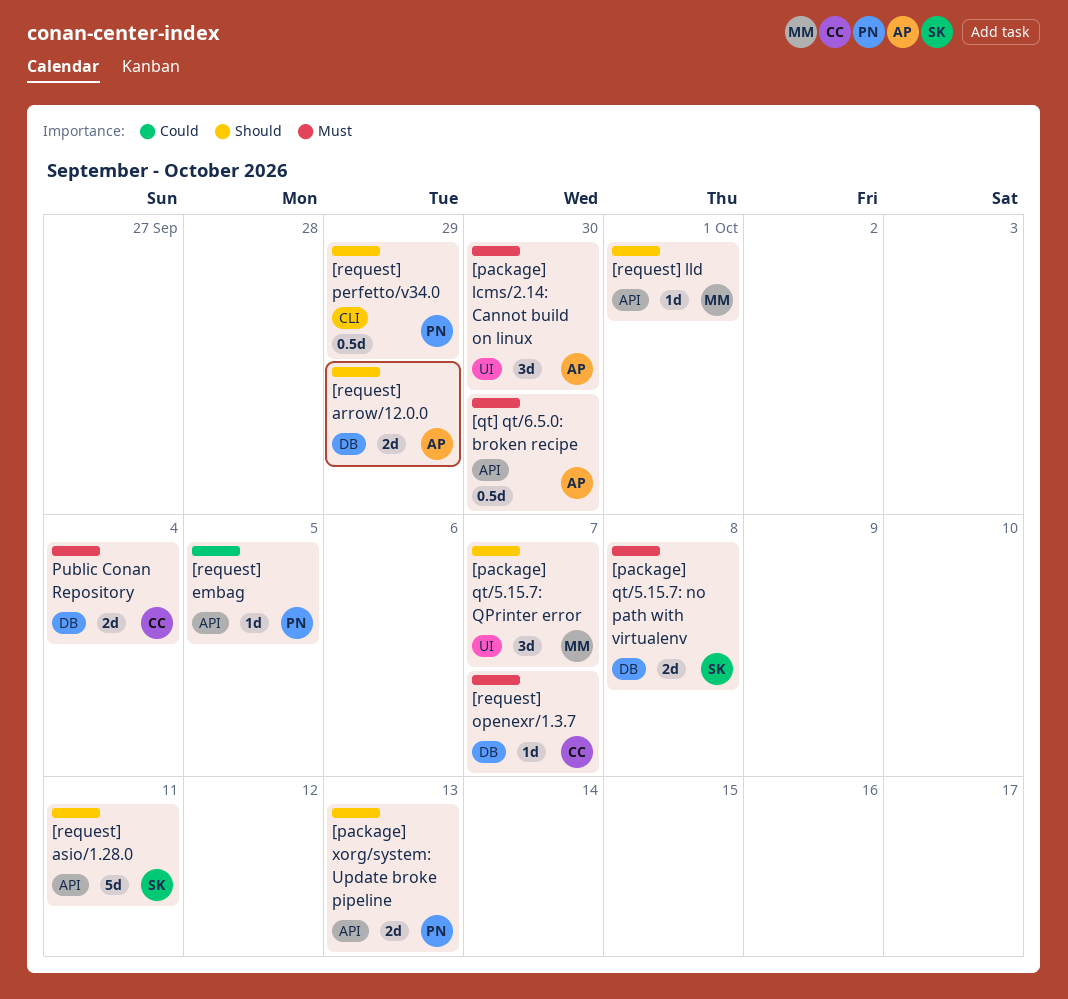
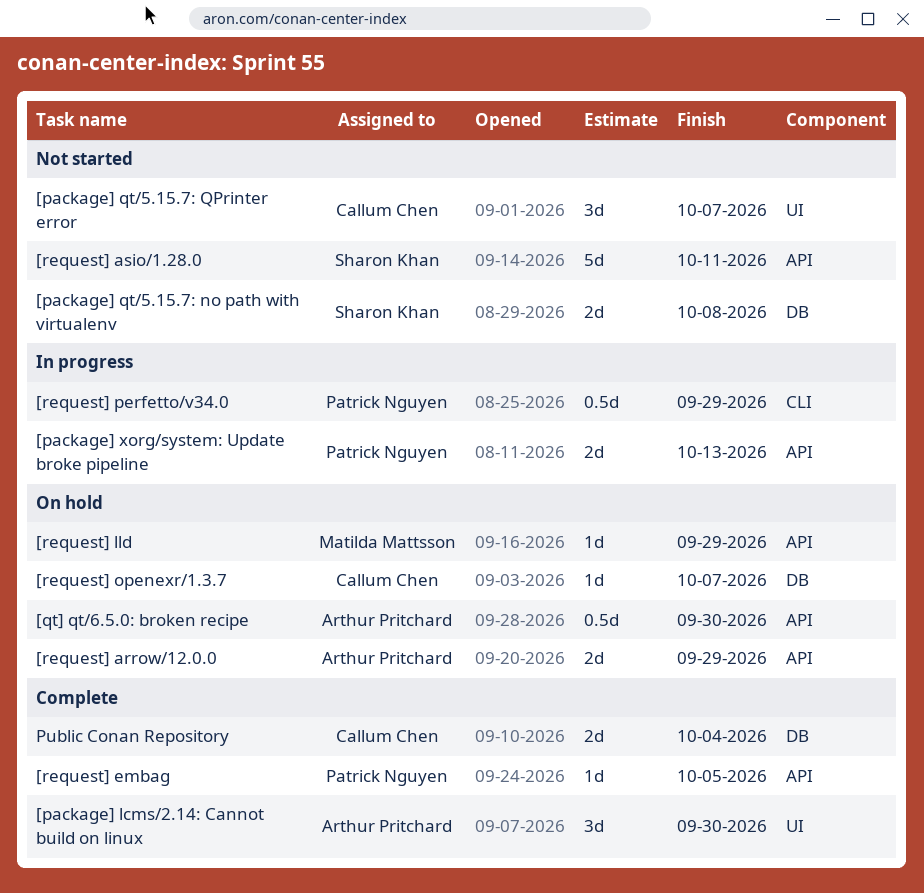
[package] qt/5.15.7: QPrinter error, owner: Matilda Mattsson -> Callum Chen
[request] arrow/12.0.0, label: DB -> API
[request] lld, due: Oct 1 -> Sep 29

